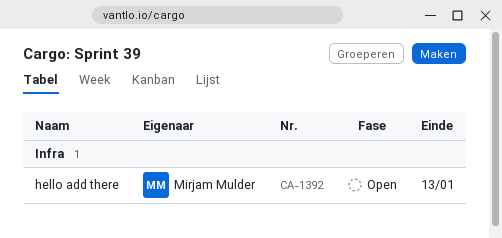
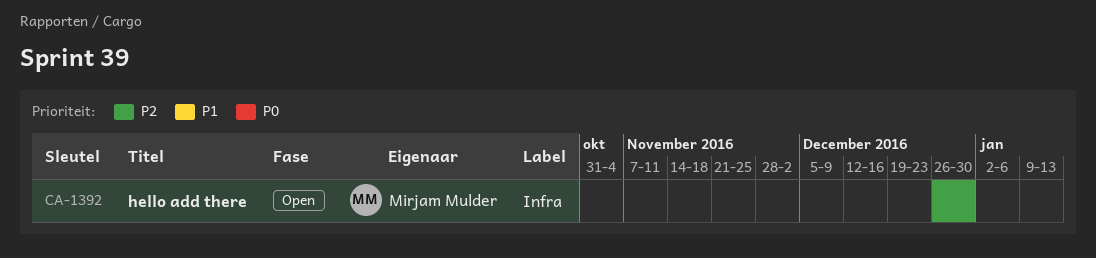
CA-1392, due: Jan 13 -> Dec 30

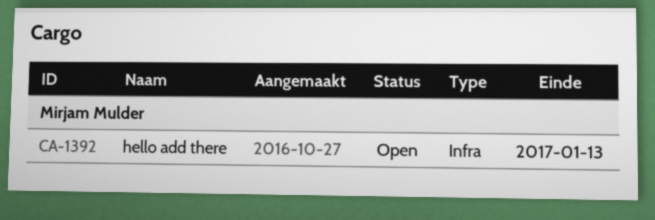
CA-1392, due: Dec 30 -> Jan 13

